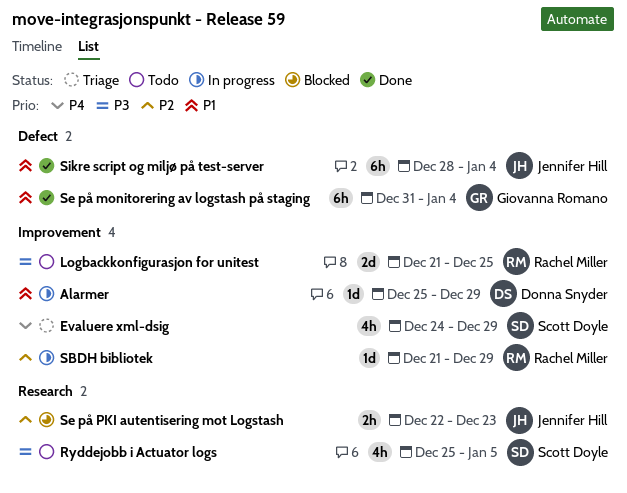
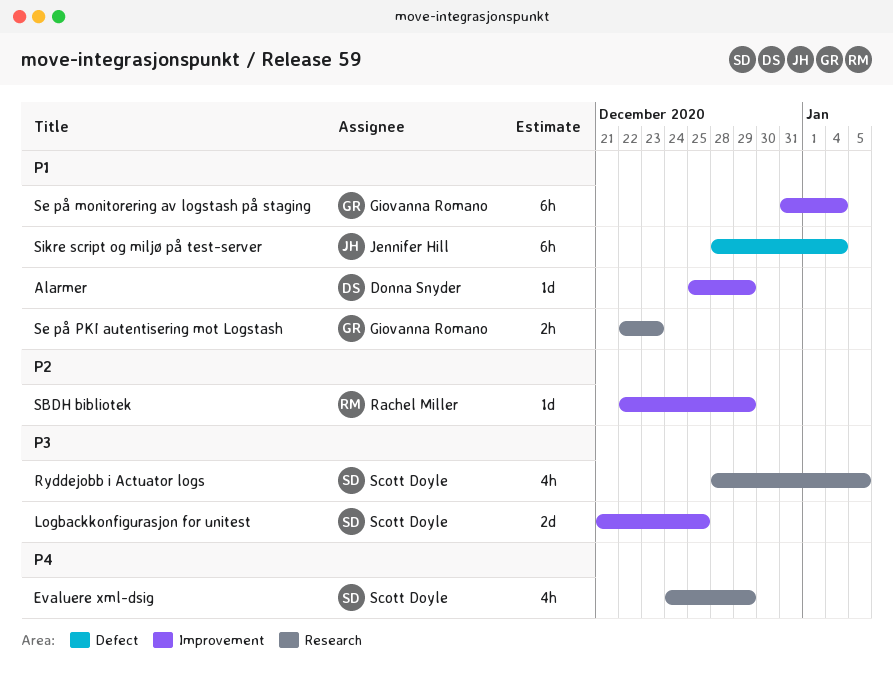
Evaluere xml-dsig, label: Improvement -> Research
Logbackkonfigurasjon for unitest, owner: Rachel Miller -> Scott Doyle
Ryddejobb i Actuator logs, start: Dec 25 -> Dec 28
SBDH bibliotek, start: Dec 21 -> Dec 22
Se på monitorering av logstash på staging, label: Defect -> Improvement
Se på PKI autentisering mot Logstash, owner: Jennifer Hill -> Giovanna Romano
Se på PKI autentisering mot Logstash, priority: P2 -> P1

